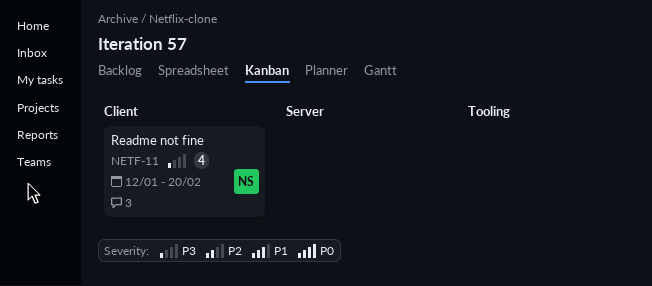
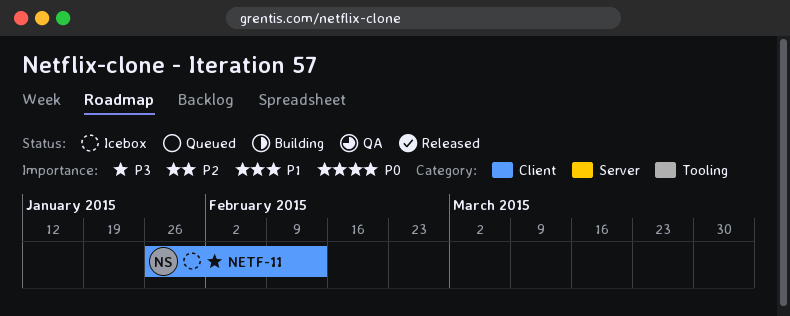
NETF-11, start: Jan 12 -> Jan 26
NETF-11, due: Feb 20 -> Feb 13

